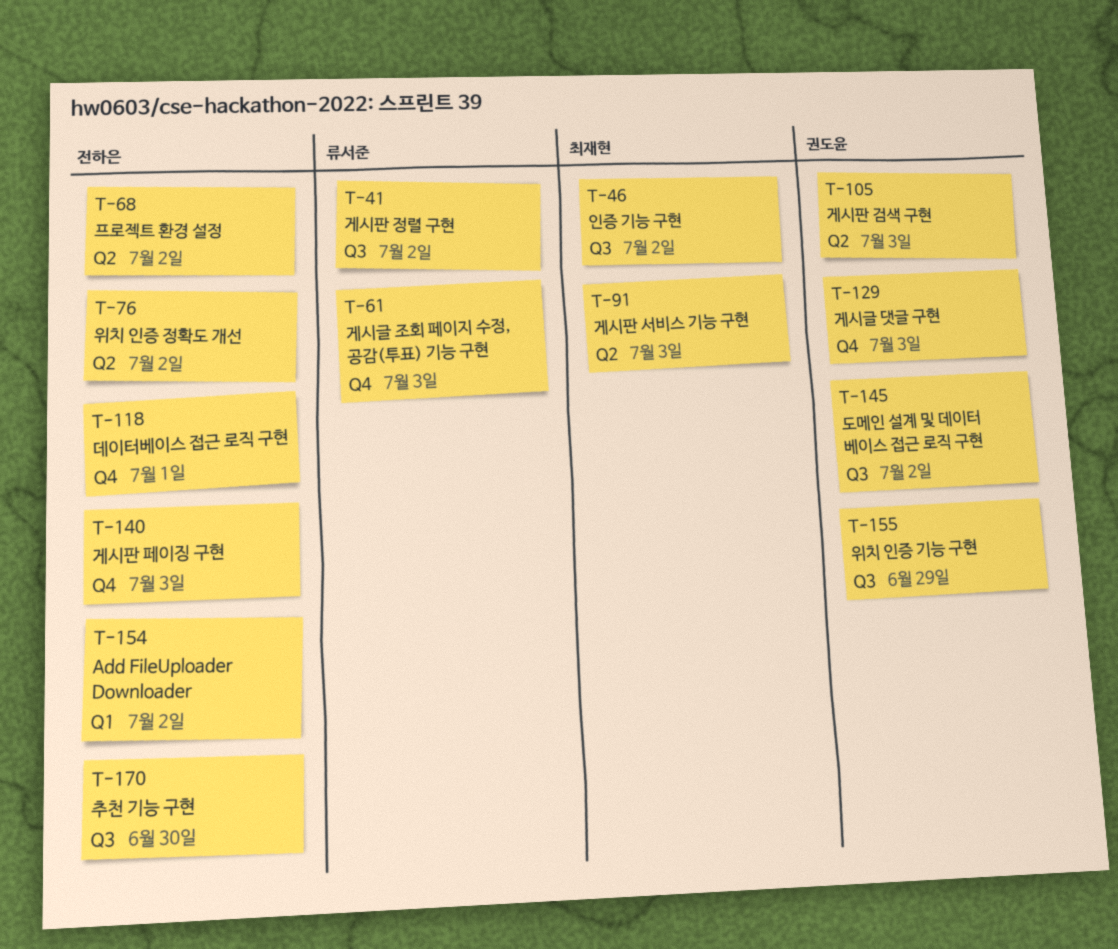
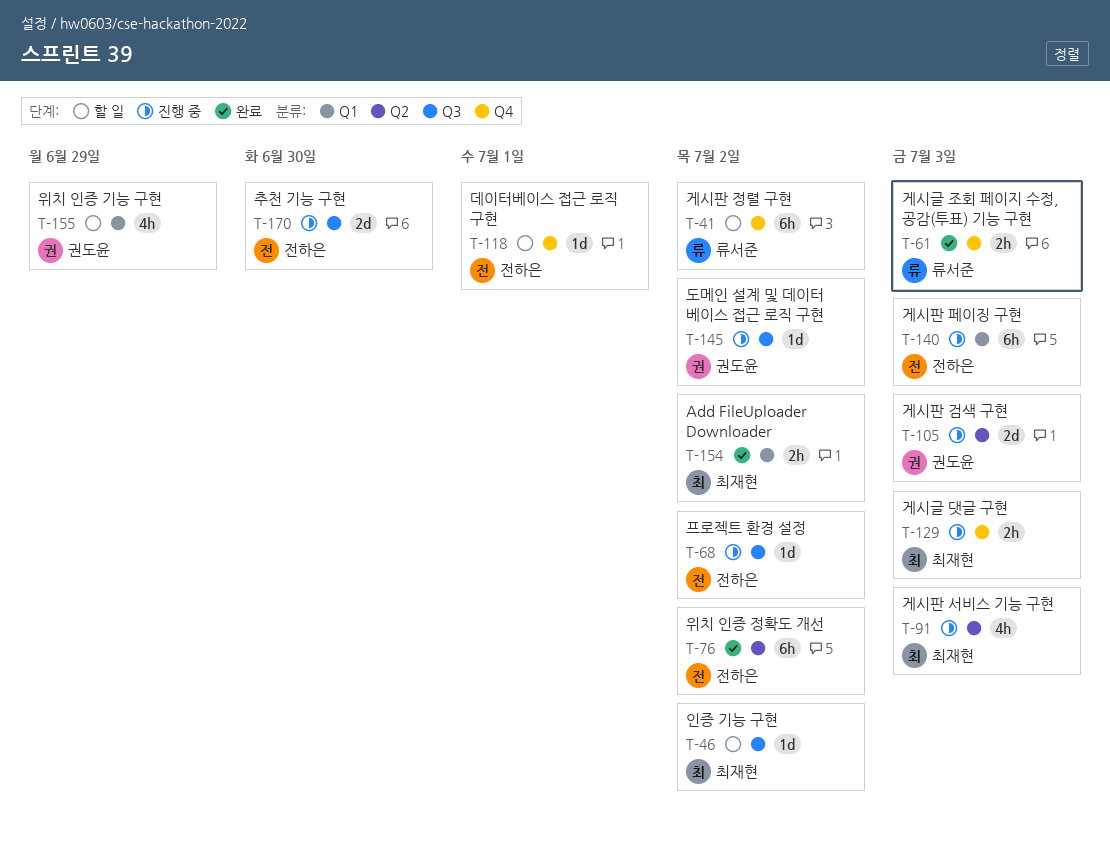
T-41, label: Q3 -> Q4
T-68, label: Q2 -> Q3
T-129, owner: 권도윤 -> 최재현
T-140, label: Q4 -> Q1
T-154, owner: 전하은 -> 최재현
T-155, label: Q3 -> Q1

